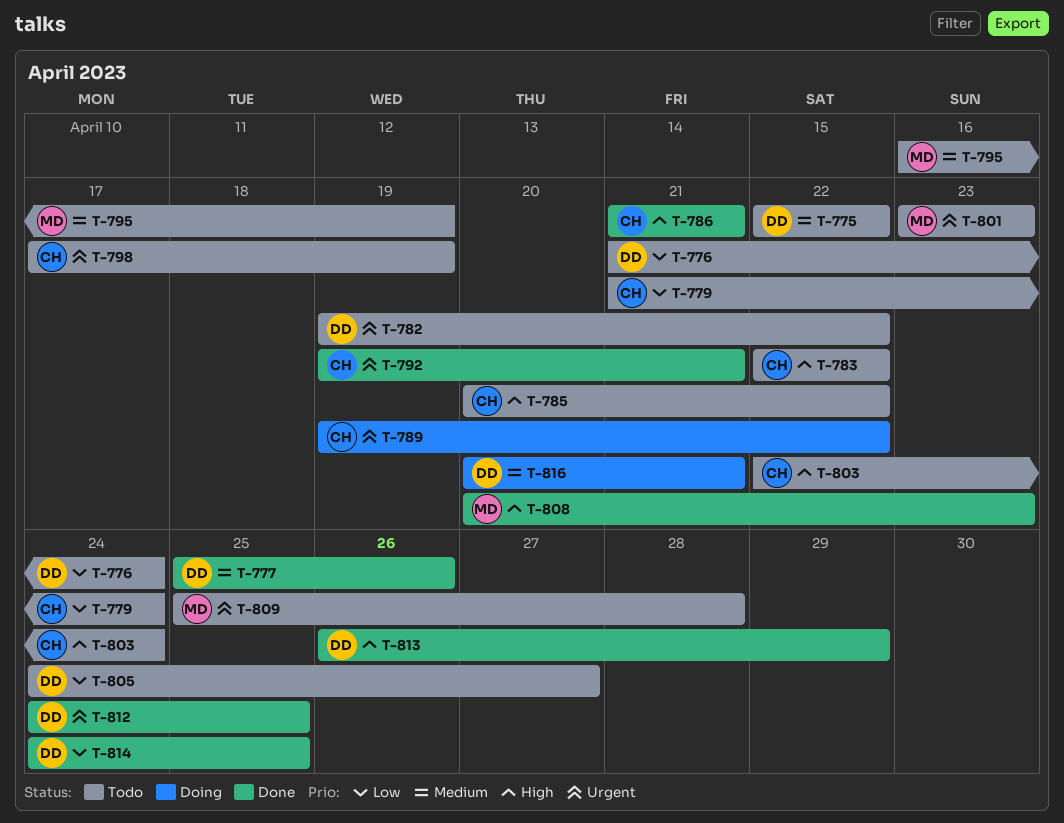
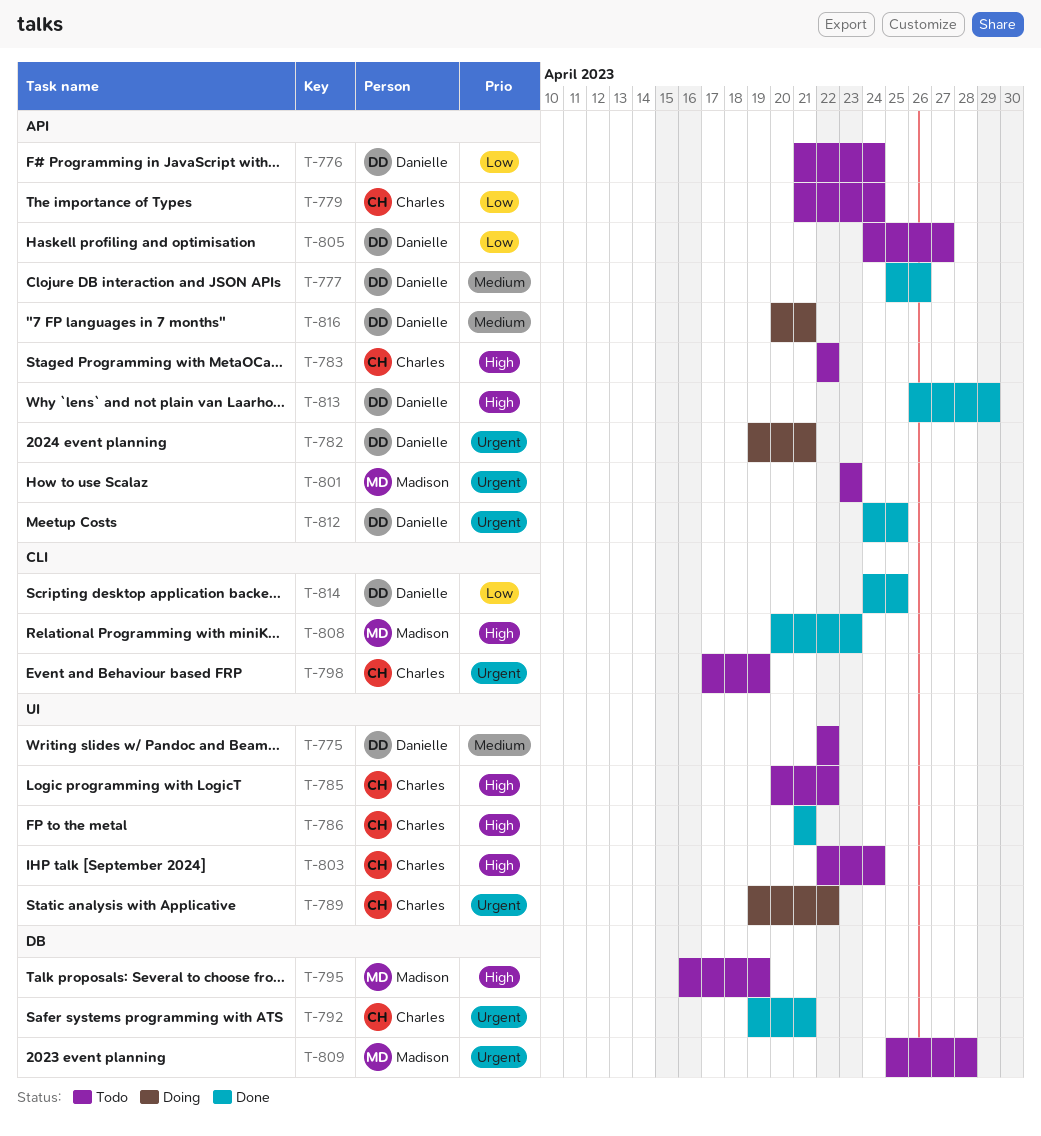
T-782, status: Todo -> Doing
T-782, due: Apr 22 -> Apr 21
T-795, priority: Medium -> High

